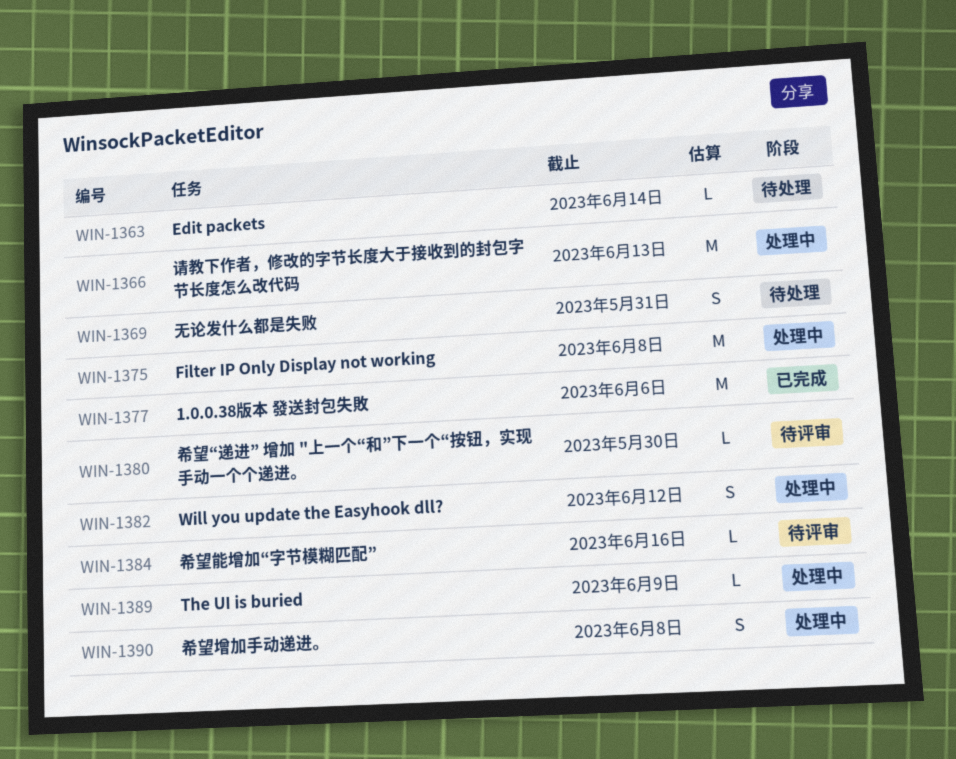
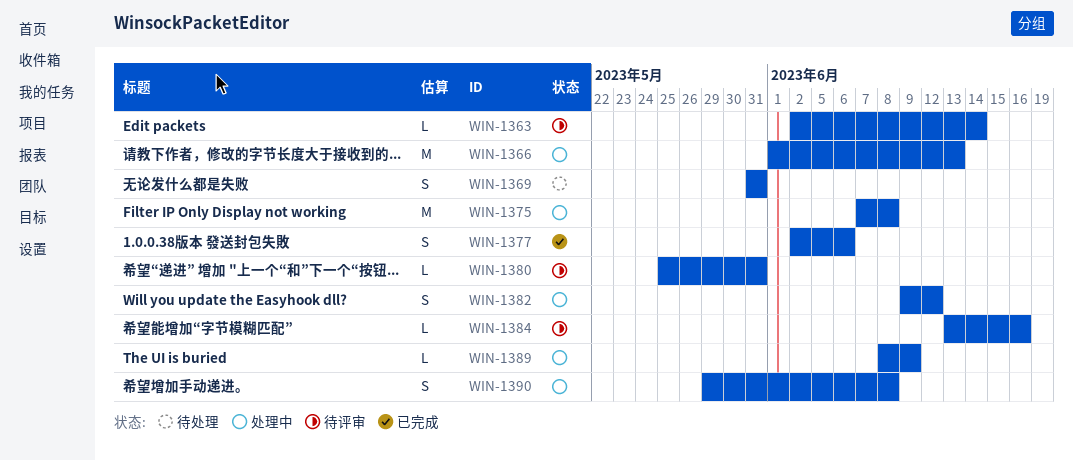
WIN-1363, status: 待处理 -> 待评审
WIN-1377, estimate: M -> S
WIN-1380, due: May 30 -> May 31

